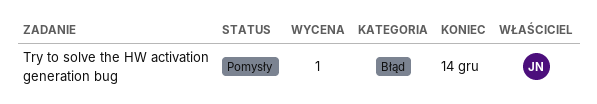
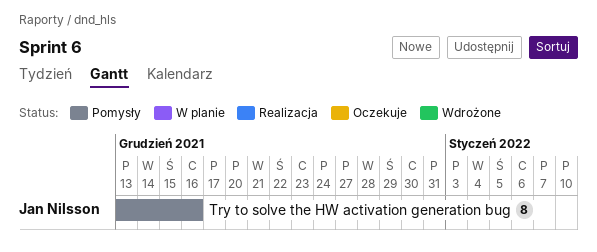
Try to solve the HW activation generation bug, estimate: 1 -> 8
Try to solve the HW activation generation bug, due: Dec 14 -> Dec 16

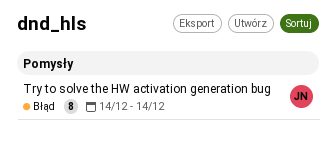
Try to solve the HW activation generation bug, start: Dec 13 -> Dec 14
Try to solve the HW activation generation bug, due: Dec 16 -> Dec 14

